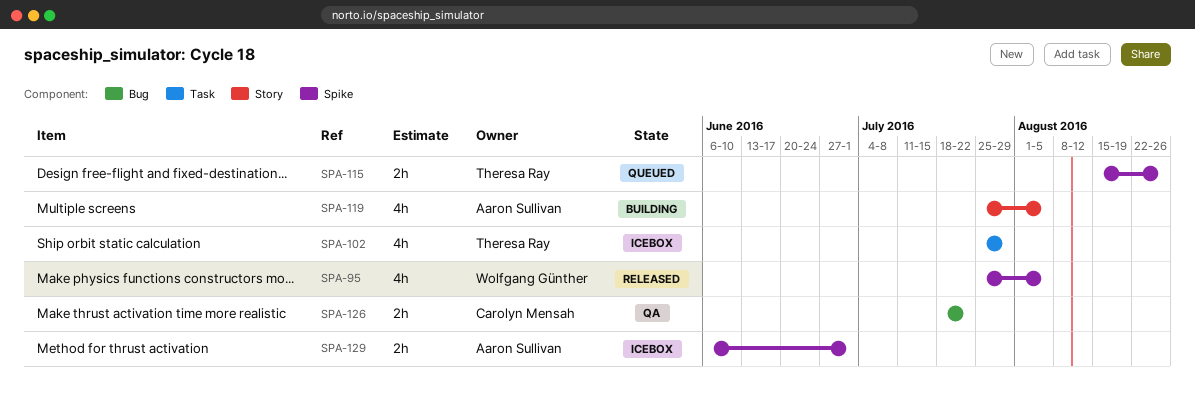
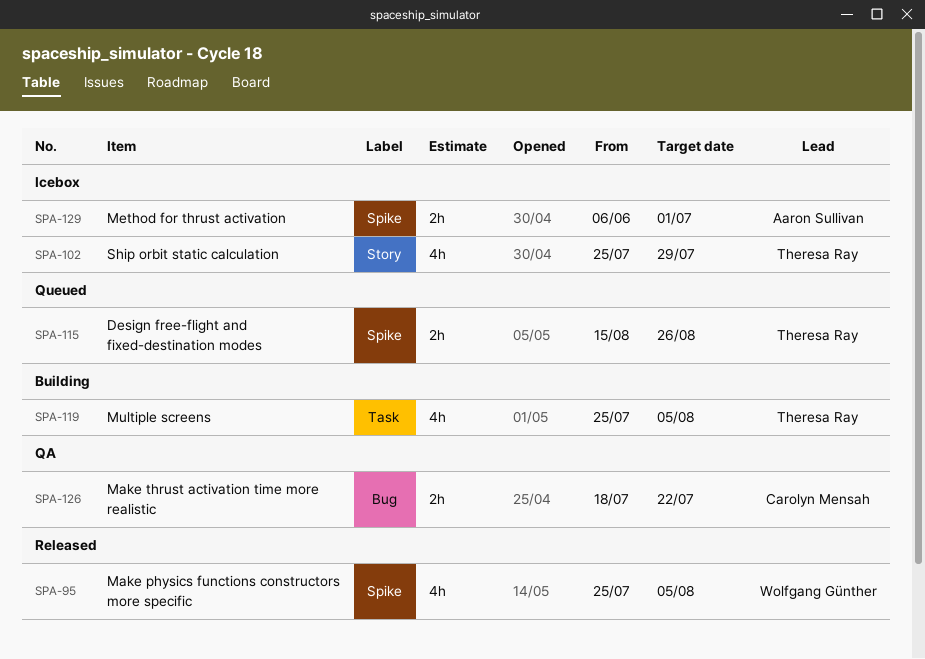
SPA-102, label: Task -> Story
SPA-119, owner: Aaron Sullivan -> Theresa Ray
SPA-119, label: Story -> Task

